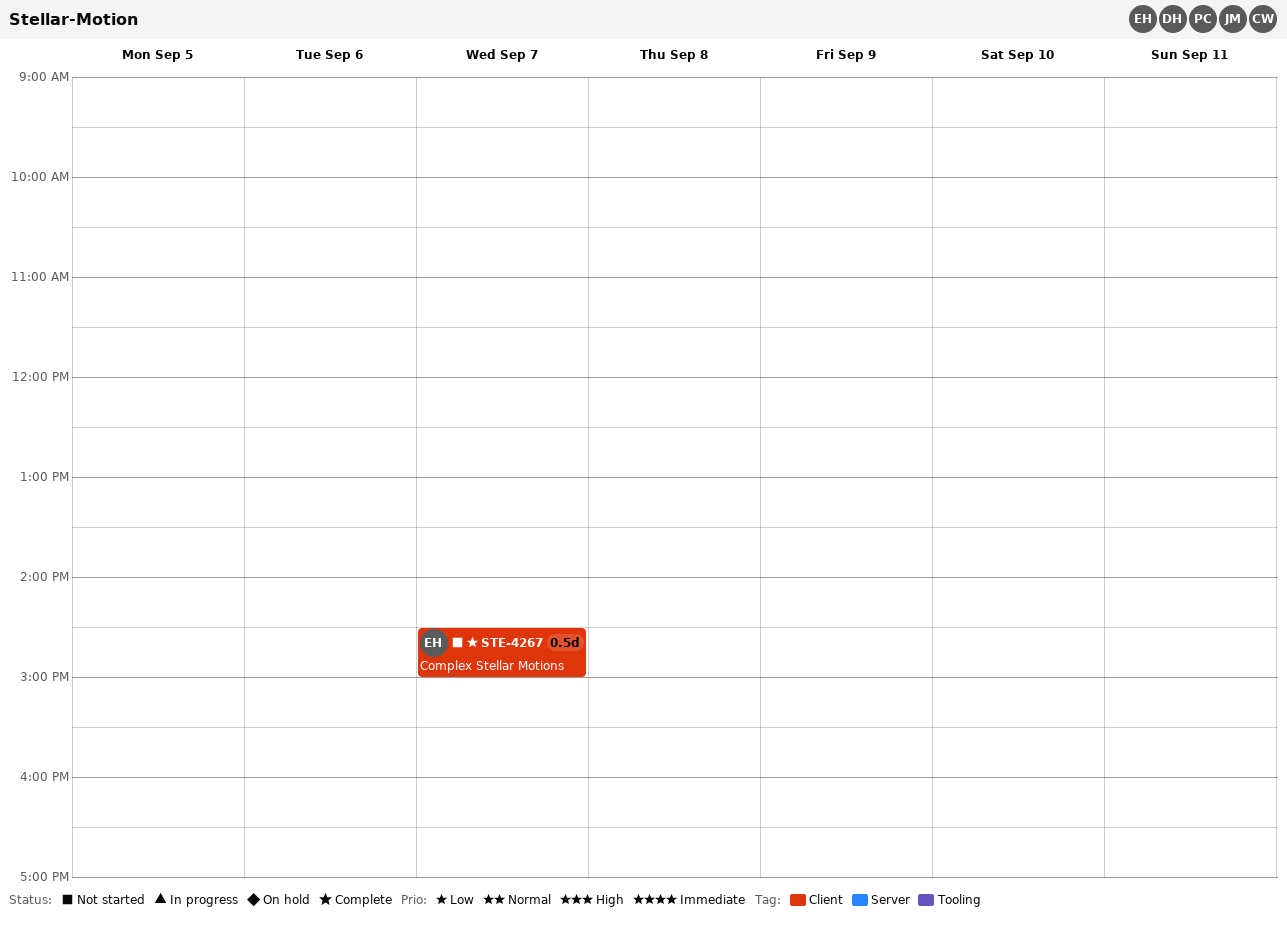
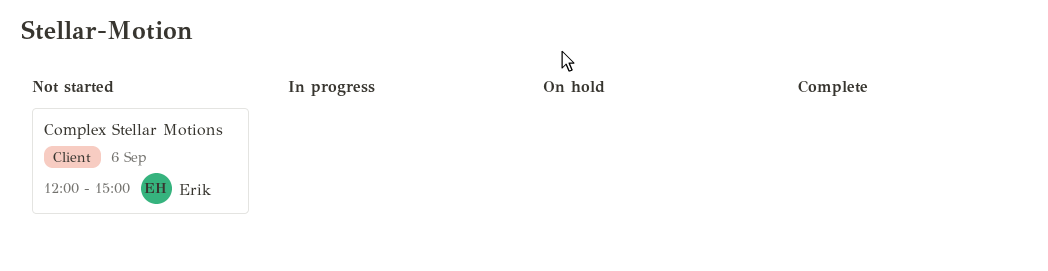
Complex Stellar Motions, day: Sep 7 -> Sep 6
Complex Stellar Motions, begins: 14:30 -> 12:00

